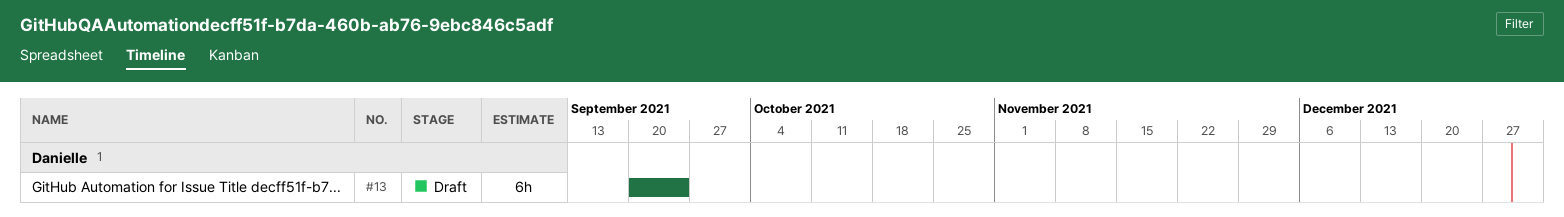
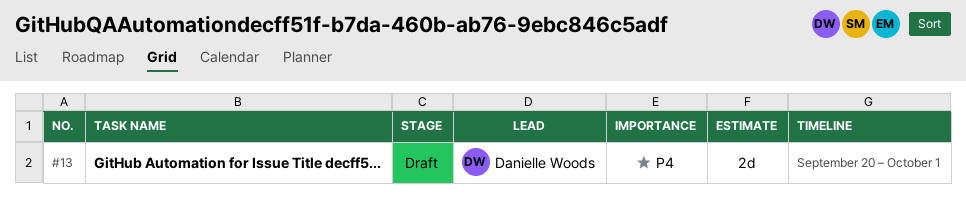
#13, estimate: 6h -> 2d
#13, due: Sep 24 -> Oct 1

